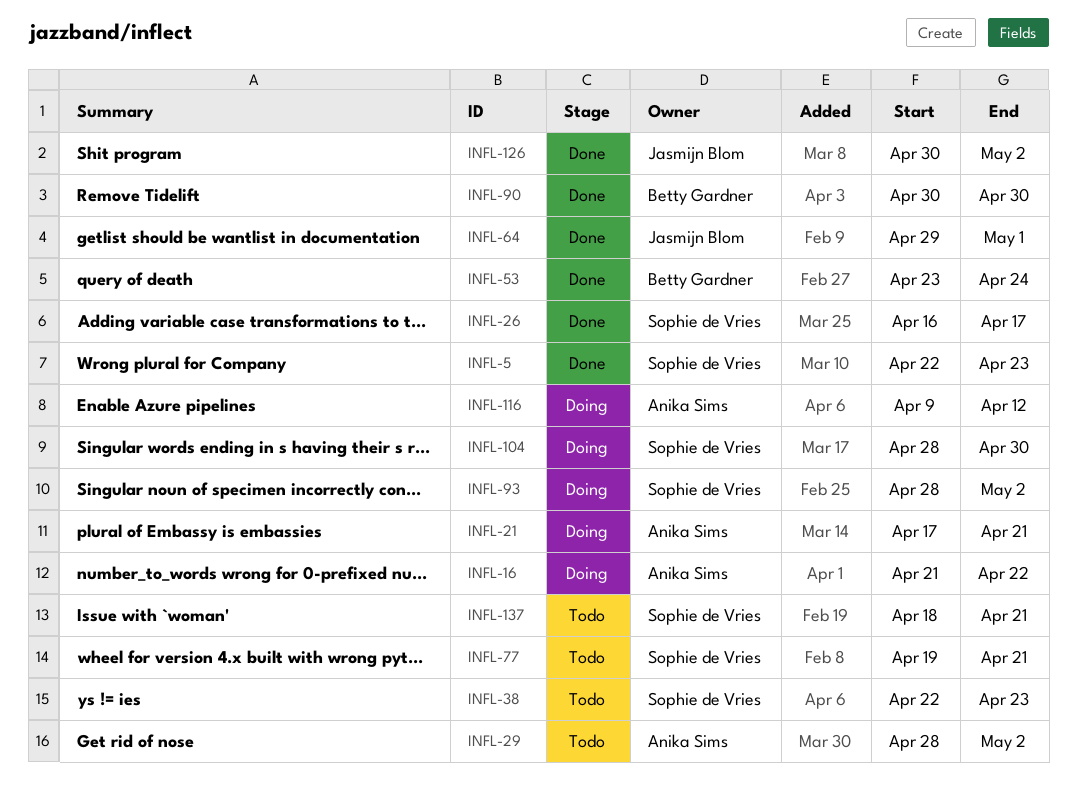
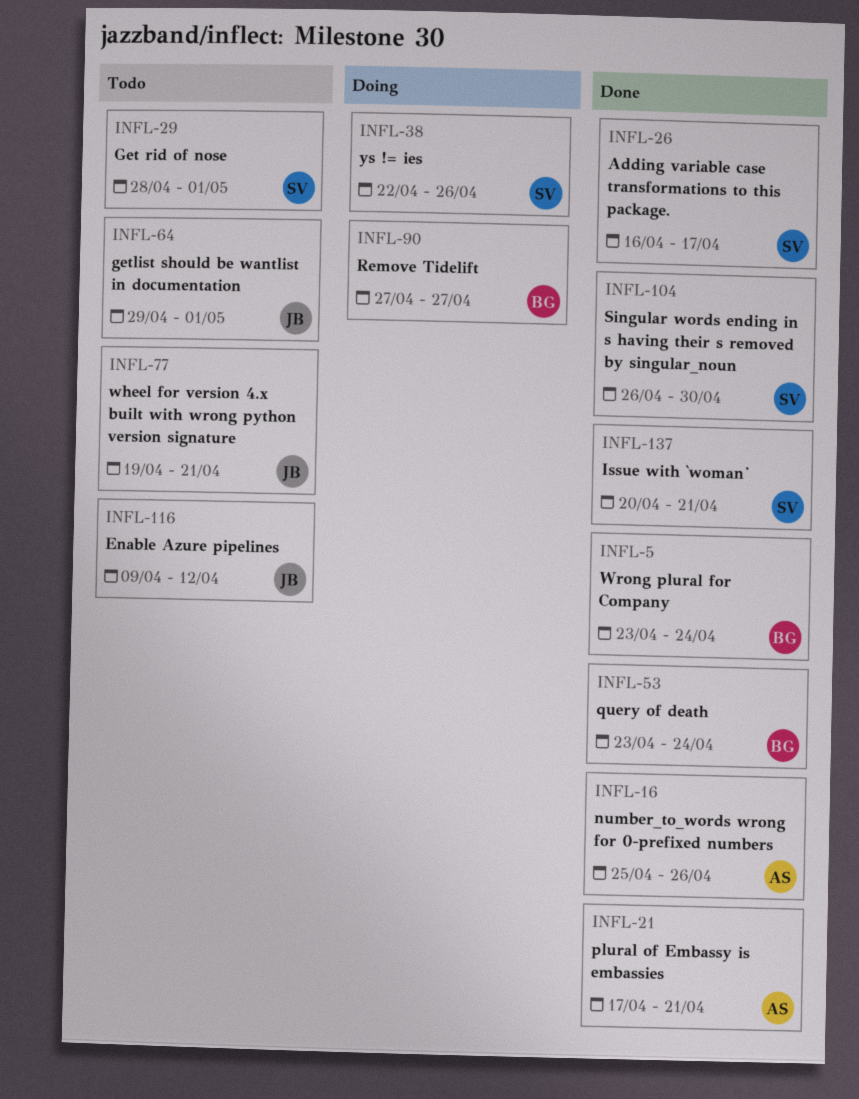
INFL-5, owner: Sophie de Vries -> Betty Gardner
INFL-5, start: Apr 22 -> Apr 23
INFL-5, due: Apr 23 -> Apr 24
INFL-16, status: Doing -> Done
INFL-16, start: Apr 21 -> Apr 25
INFL-16, due: Apr 22 -> Apr 26
INFL-21, status: Doing -> Done
INFL-29, owner: Anika Sims -> Sophie de Vries
INFL-29, due: May 2 -> May 1
INFL-38, status: Todo -> Doing
INFL-38, due: Apr 23 -> Apr 26
INFL-64, status: Done -> Todo
INFL-77, owner: Sophie de Vries -> Jasmijn Blom
INFL-90, status: Done -> Doing
INFL-90, start: Apr 30 -> Apr 27
INFL-90, due: Apr 30 -> Apr 27
INFL-93: present -> none
INFL-104, status: Doing -> Done
INFL-104, start: Apr 28 -> Apr 26
INFL-116, status: Doing -> Todo
INFL-116, owner: Anika Sims -> Jasmijn Blom
INFL-126: present -> none
INFL-137, status: Todo -> Done
INFL-137, start: Apr 18 -> Apr 20

